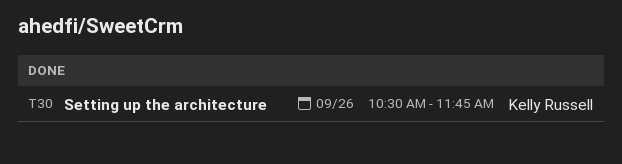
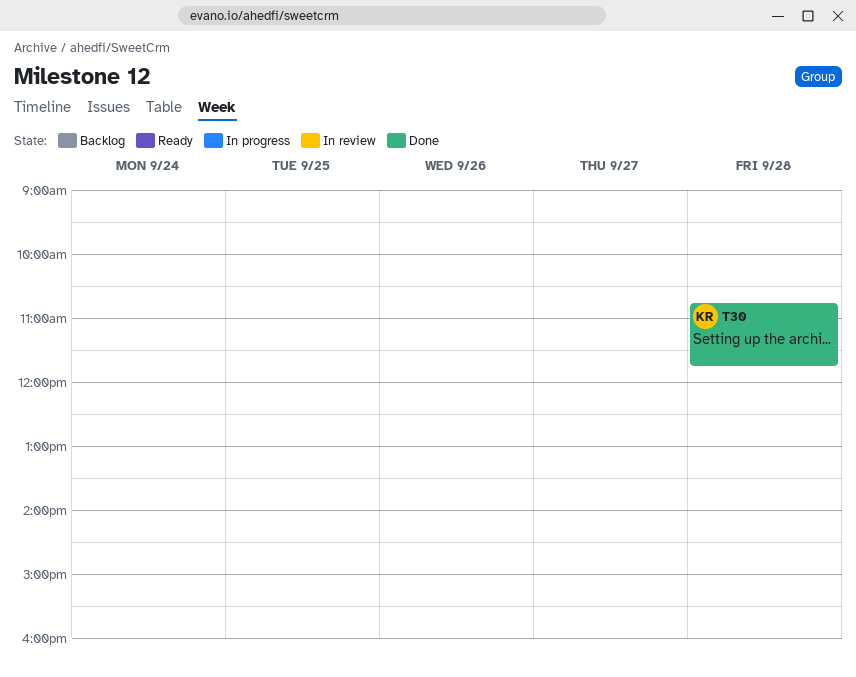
T30, day: Sep 26 -> Sep 28
T30, begins: 10:30 -> 10:45

